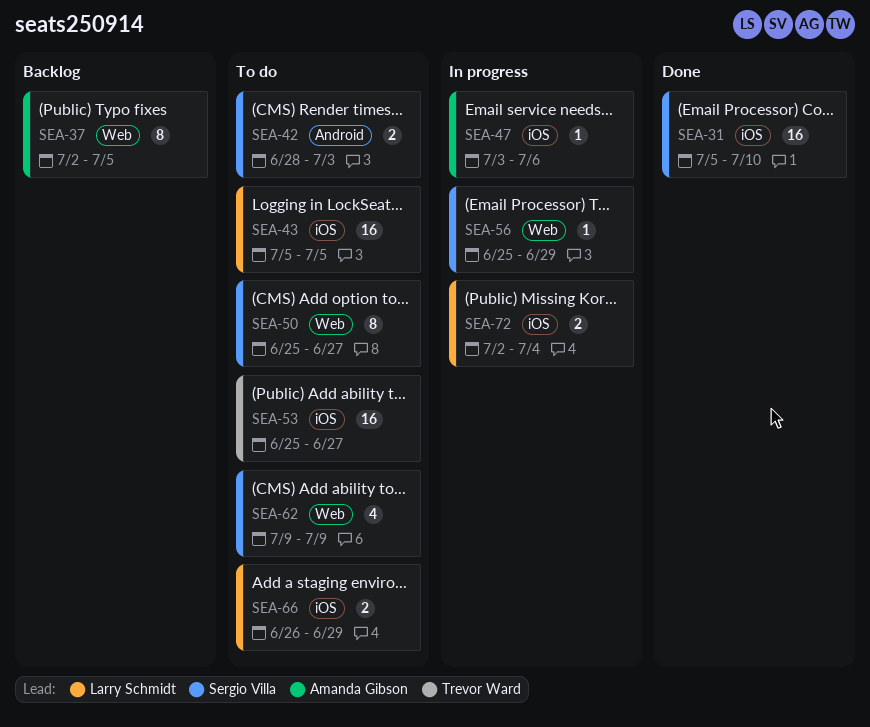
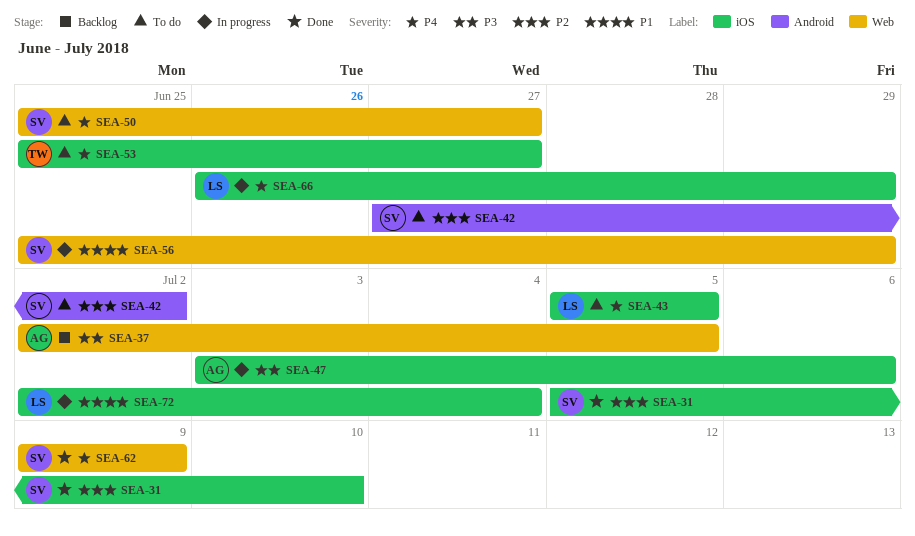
SEA-42, start: Jun 28 -> Jun 27
SEA-42, due: Jul 3 -> Jul 2
SEA-62, status: To do -> Done
SEA-66, status: To do -> In progress

